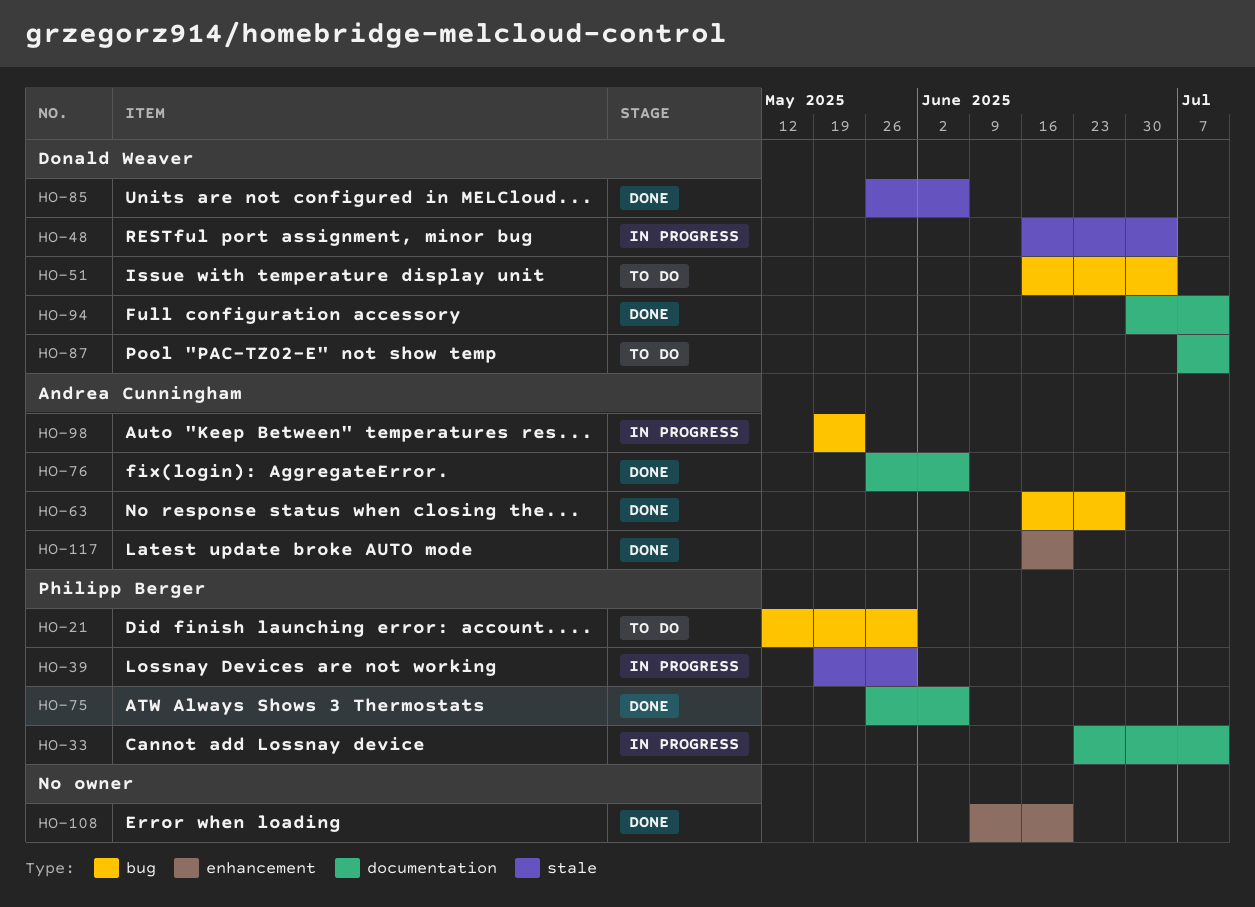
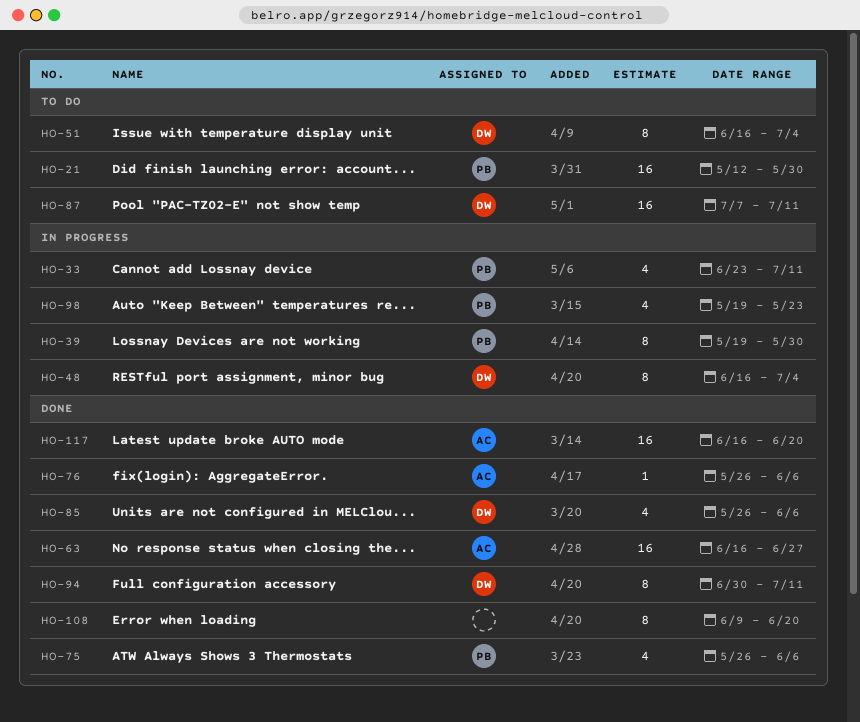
HO-98, owner: Andrea Cunningham -> Philipp Berger

